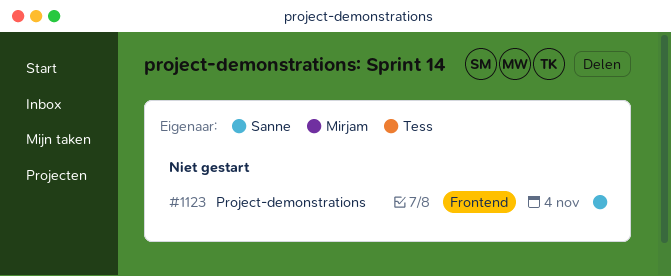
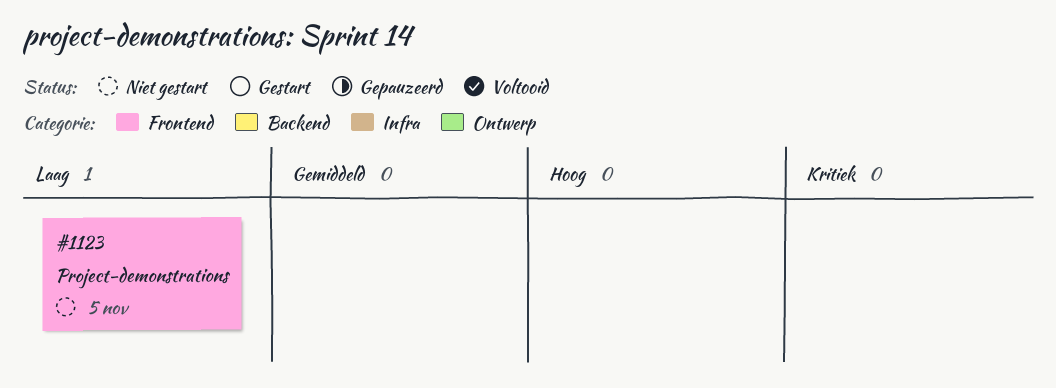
#1123, due: Nov 4 -> Nov 5

